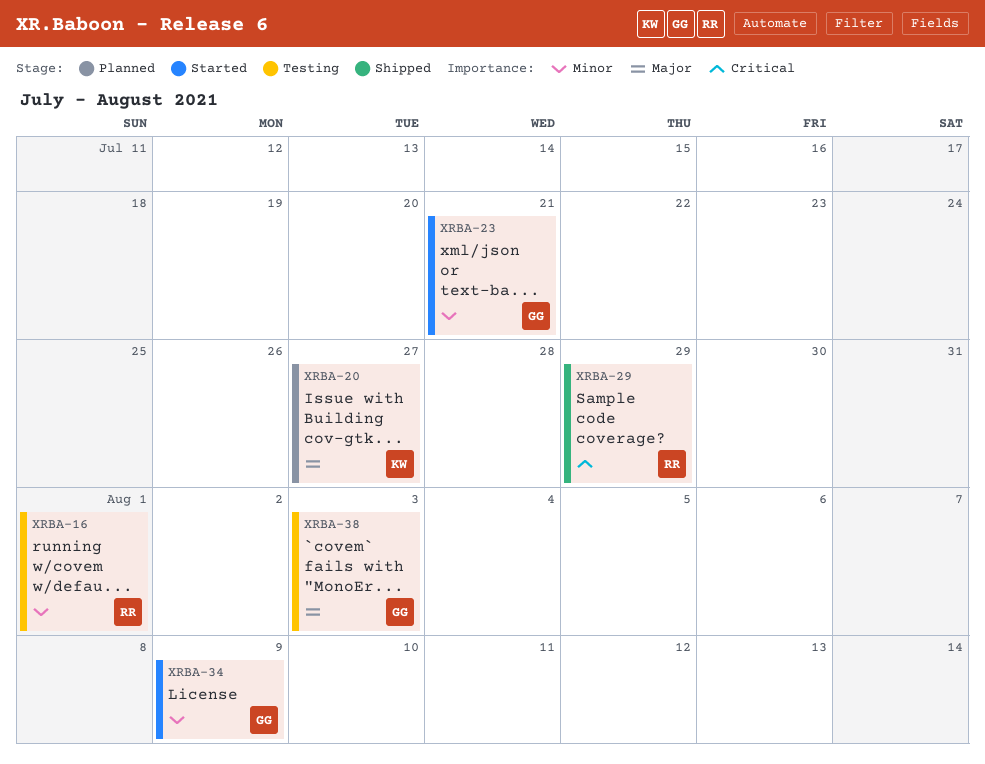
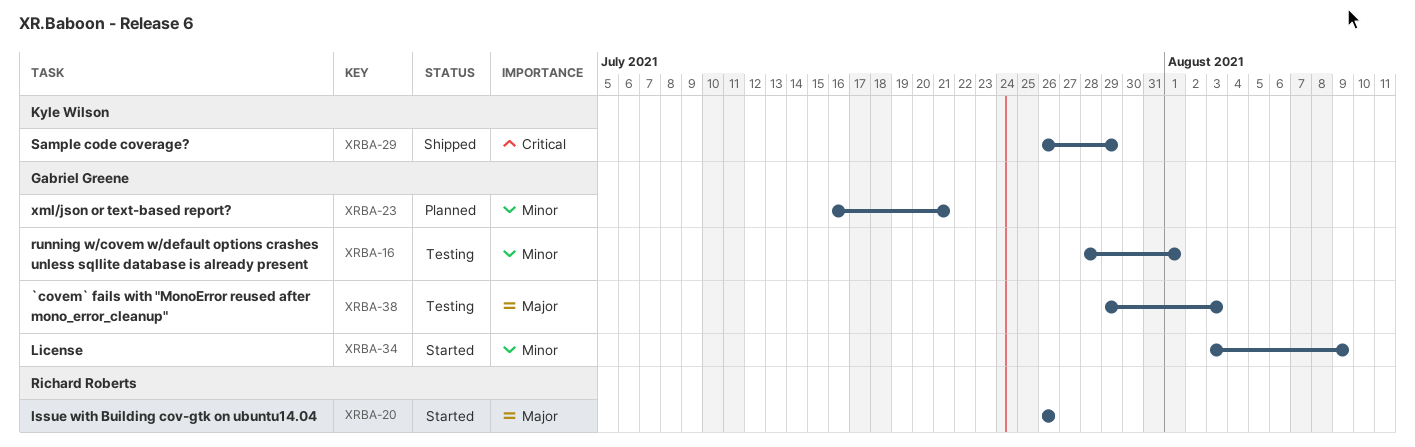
XRBA-16, owner: Richard Roberts -> Gabriel Greene
XRBA-20, status: Planned -> Started
XRBA-20, owner: Kyle Wilson -> Richard Roberts
XRBA-20, due: Jul 27 -> Jul 26
XRBA-23, status: Started -> Planned
XRBA-29, owner: Richard Roberts -> Kyle Wilson

